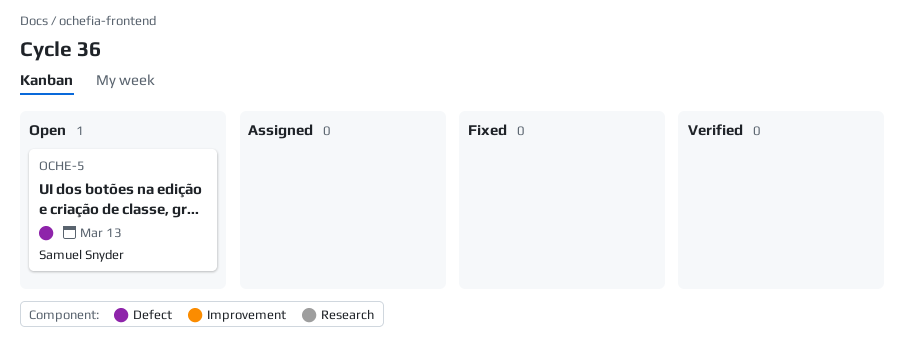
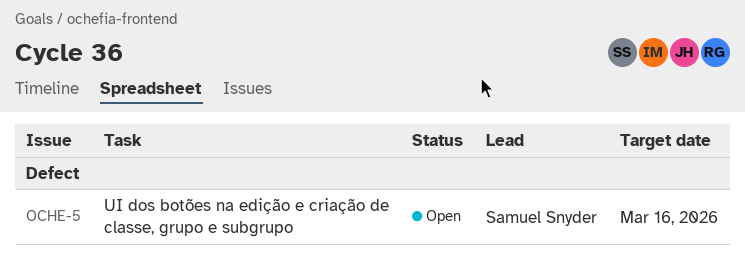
OCHE-5, due: Mar 13 -> Mar 16

